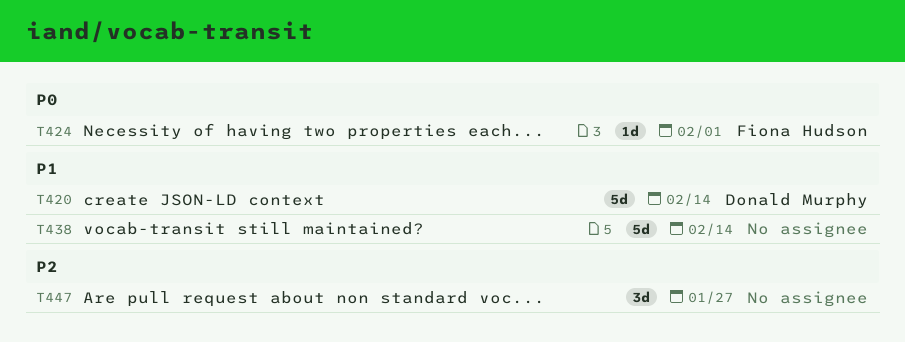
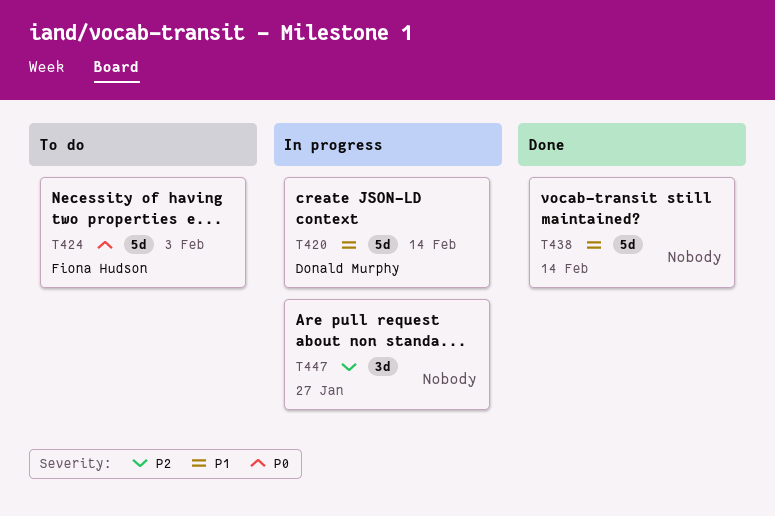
T424, estimate: 1d -> 5d
T424, due: Feb 1 -> Feb 3

